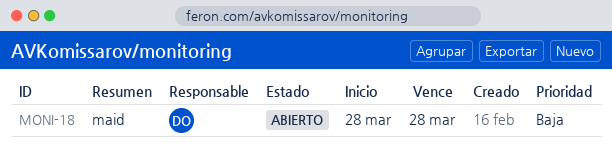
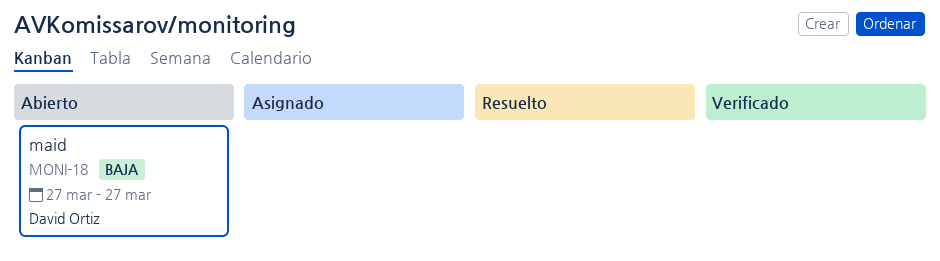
MONI-18, start: Mar 28 -> Mar 27
MONI-18, due: Mar 28 -> Mar 27

